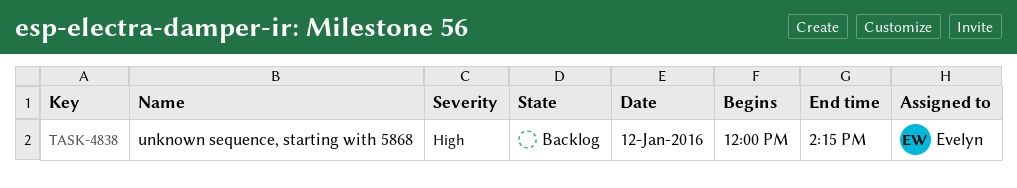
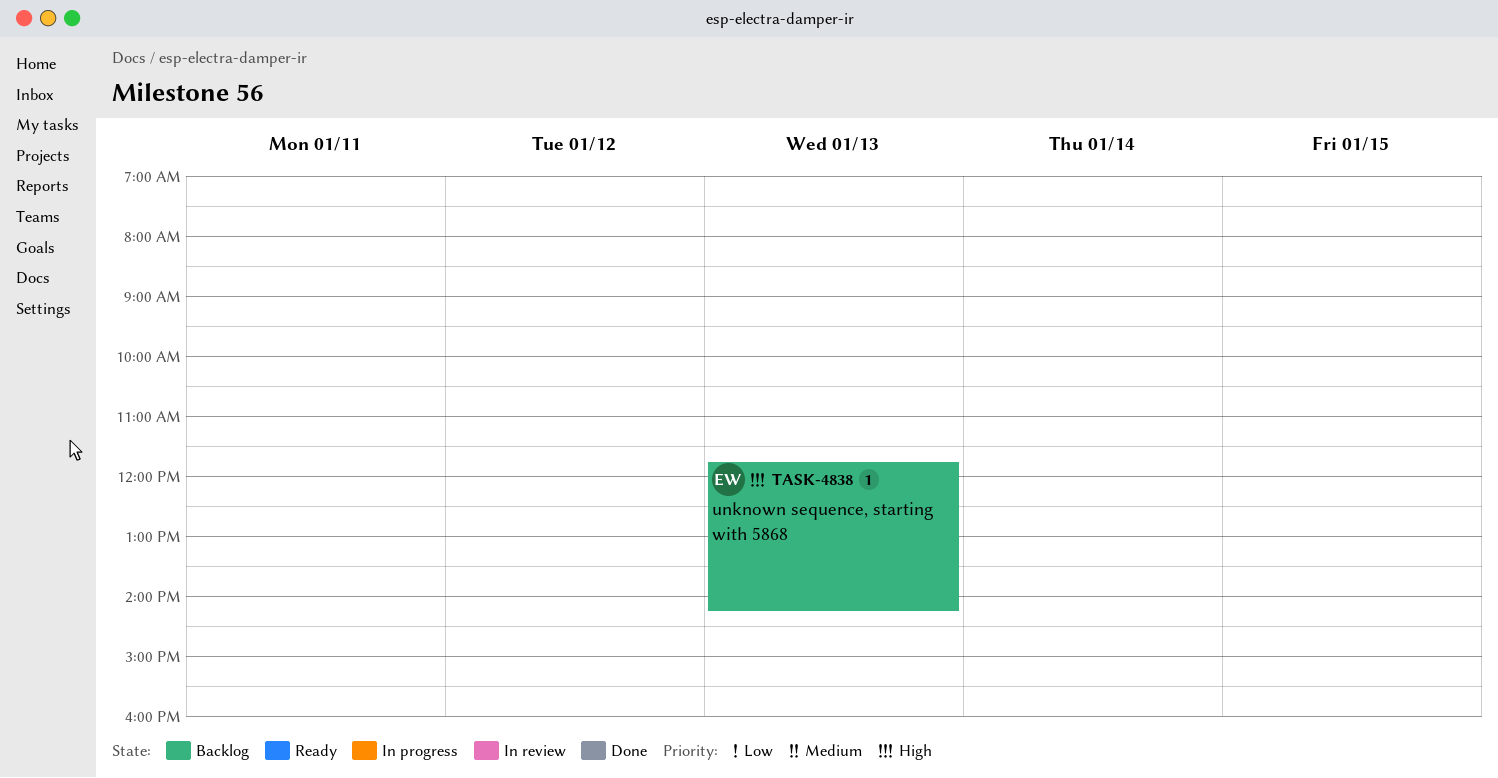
TASK-4838, day: Jan 12 -> Jan 13
TASK-4838, begins: 12:00 -> 11:45

